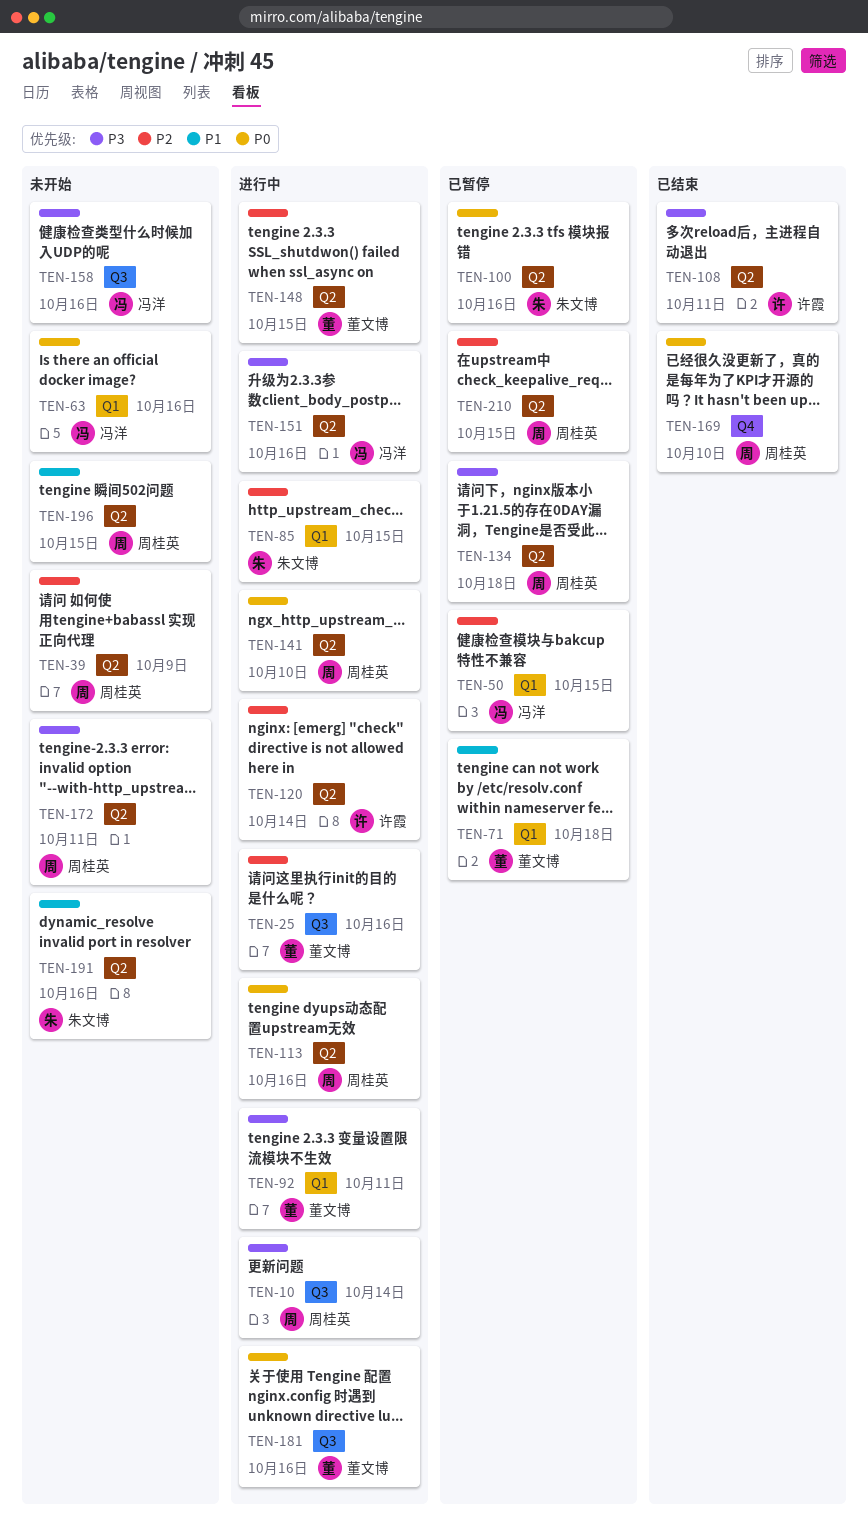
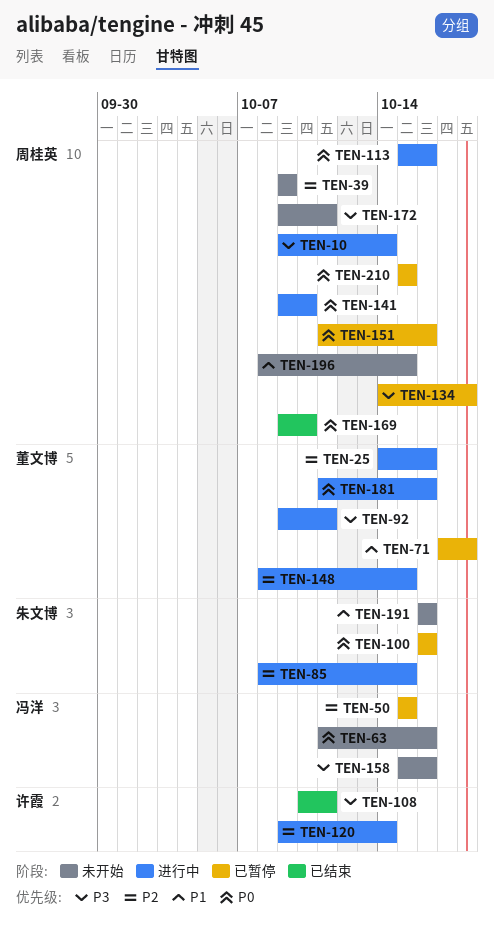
TEN-151, status: 进行中 -> 已暂停
TEN-151, owner: 冯洋 -> 周桂英
TEN-151, priority: P3 -> P0
TEN-210, priority: P2 -> P0

